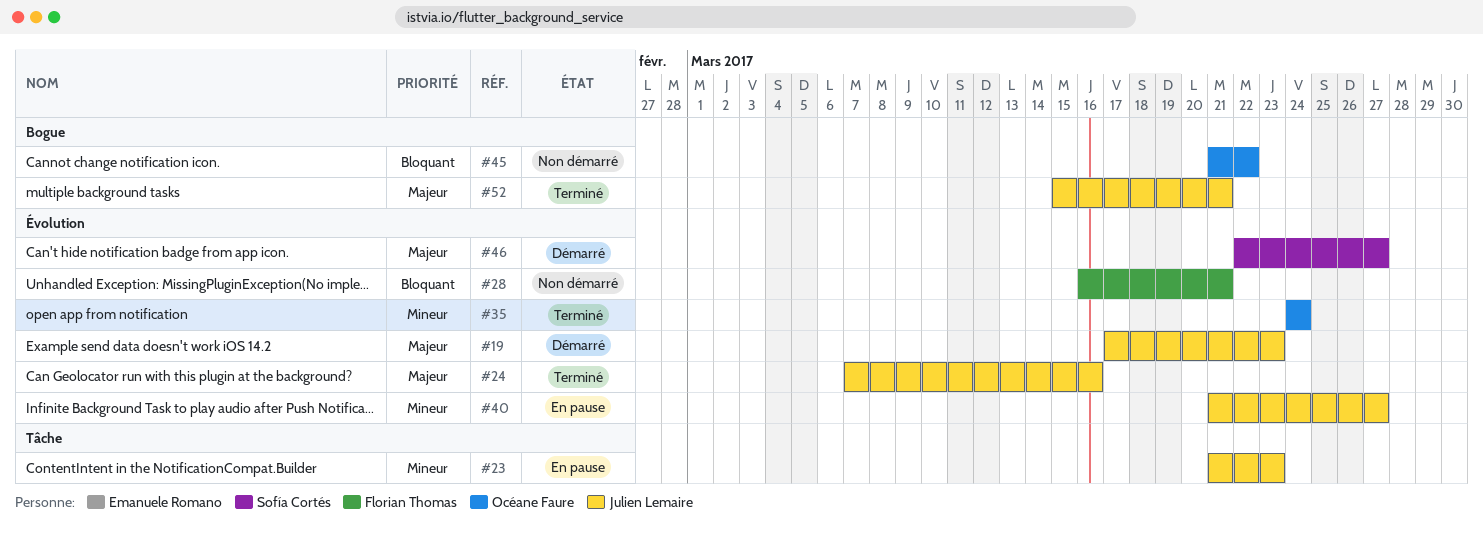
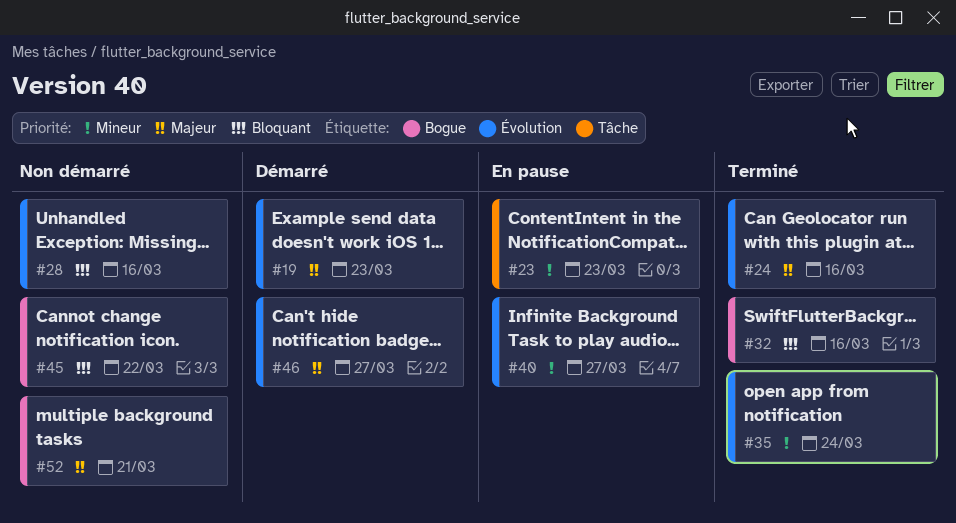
#28, due: Mar 21 -> Mar 16
#32: none -> present
#52, status: Terminé -> Non démarré

